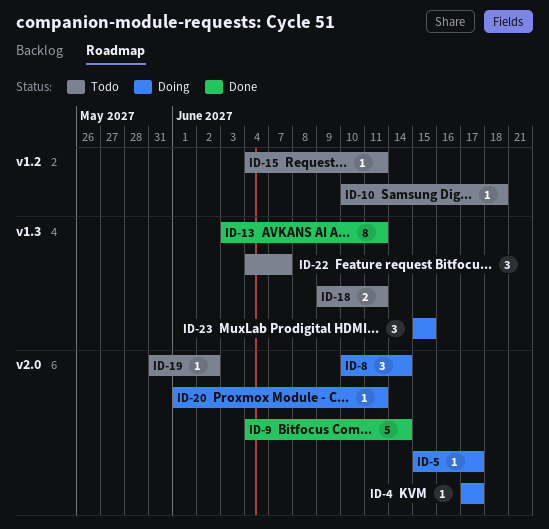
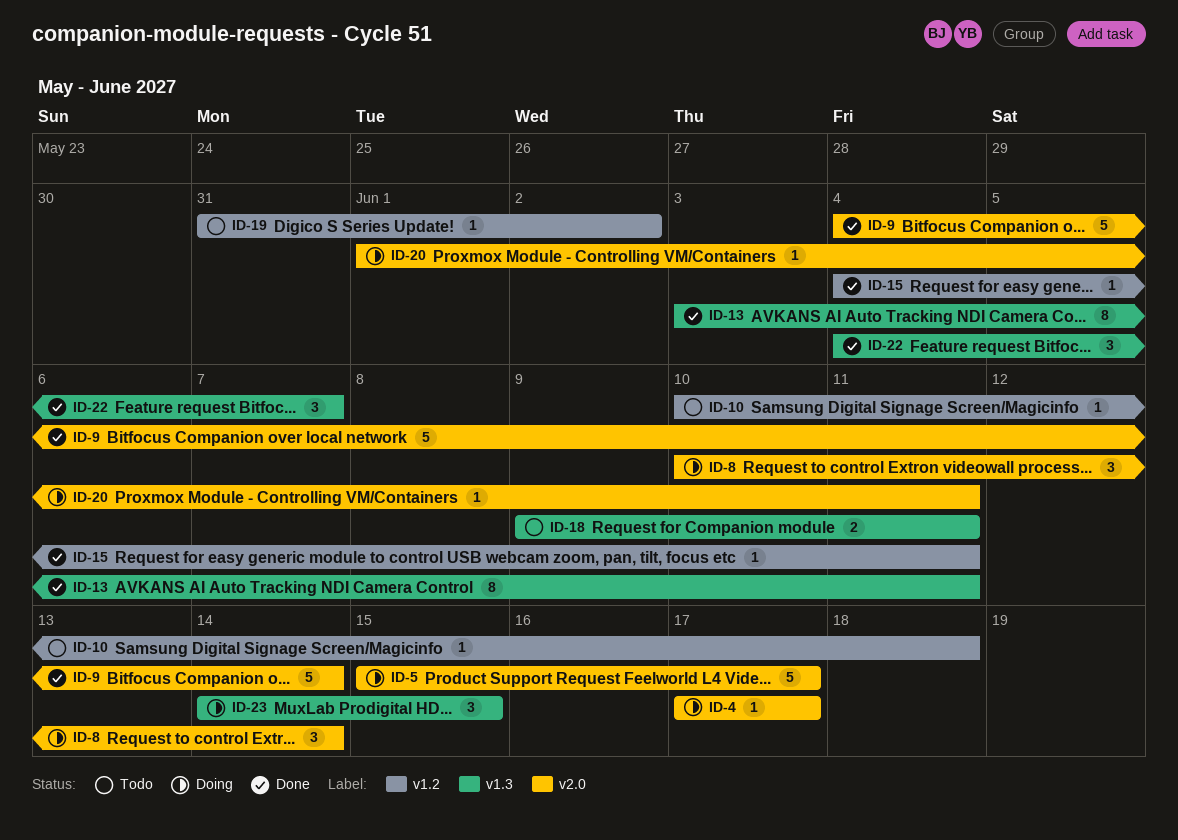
ID-5, estimate: 1 -> 5
ID-15, status: Todo -> Done
ID-19, label: v2.0 -> v1.2
ID-22, status: Todo -> Done
ID-23, start: Jun 15 -> Jun 14

